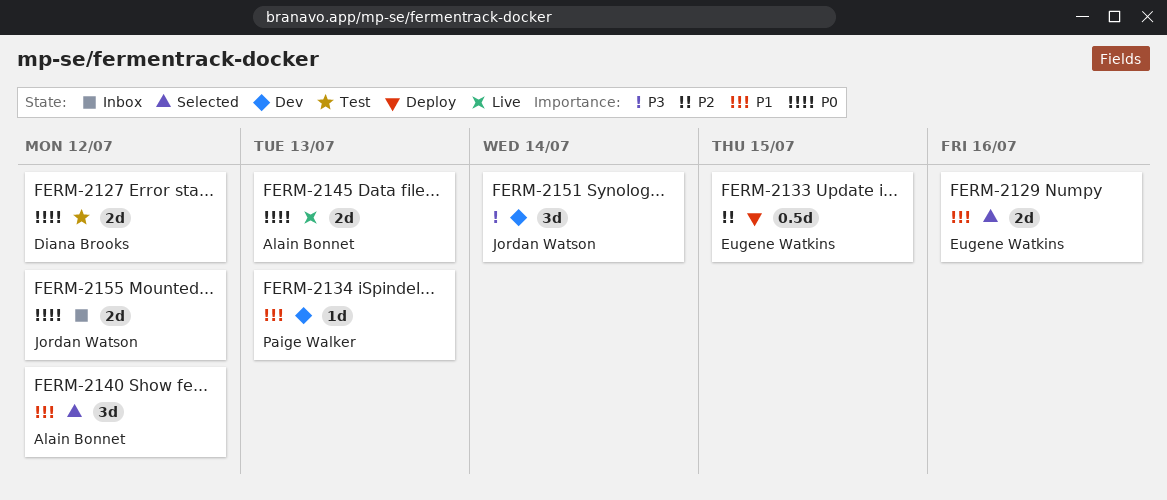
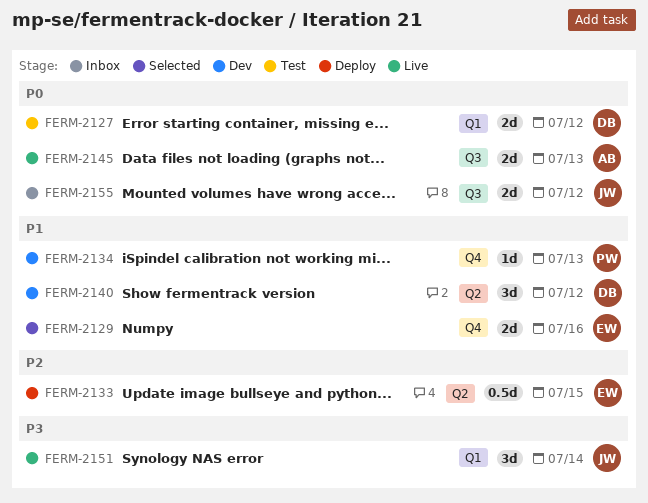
FERM-2140, status: Selected -> Dev
FERM-2140, owner: Alain Bonnet -> Diana Brooks
FERM-2151, status: Dev -> Live

